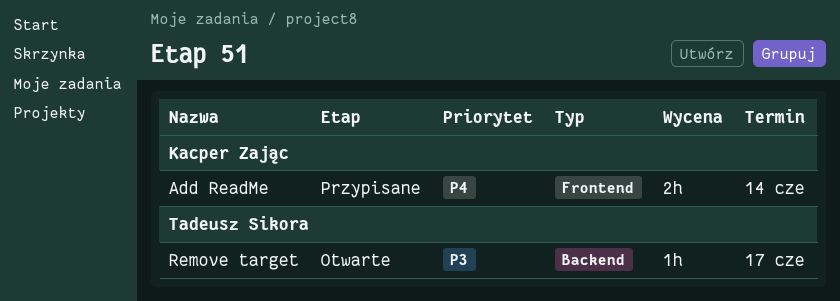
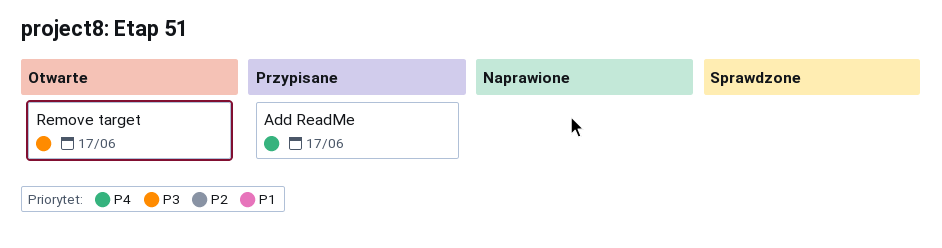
Add ReadMe, due: Jun 14 -> Jun 17

